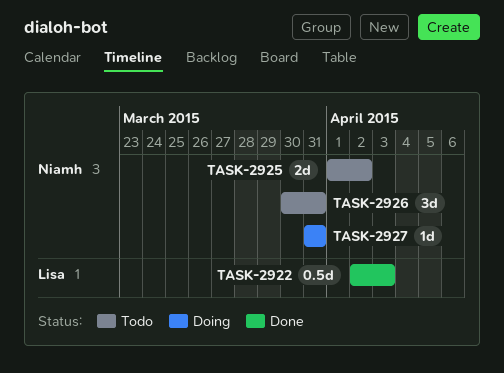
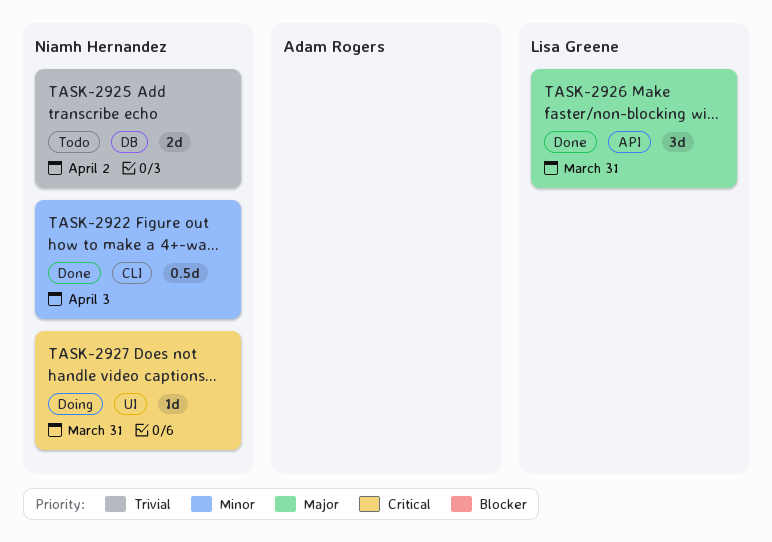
TASK-2922, owner: Lisa Greene -> Niamh Hernandez
TASK-2926, status: Todo -> Done
TASK-2926, owner: Niamh Hernandez -> Lisa Greene

